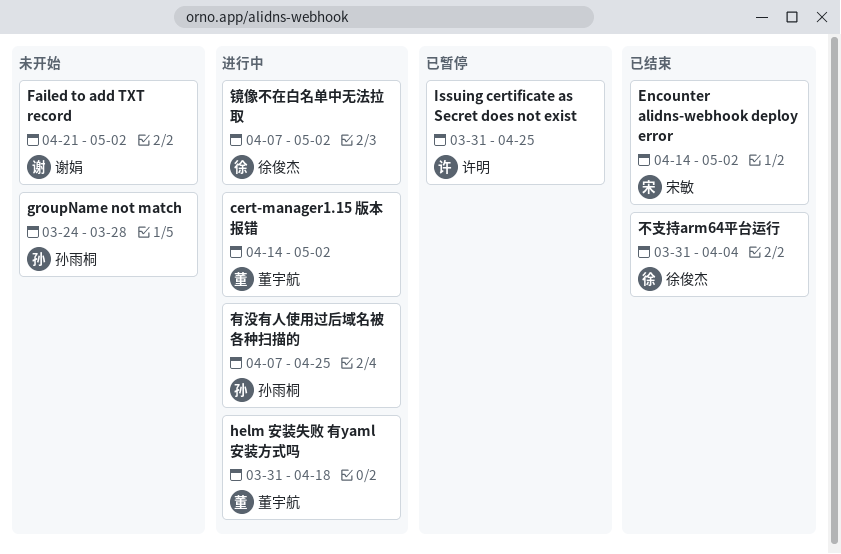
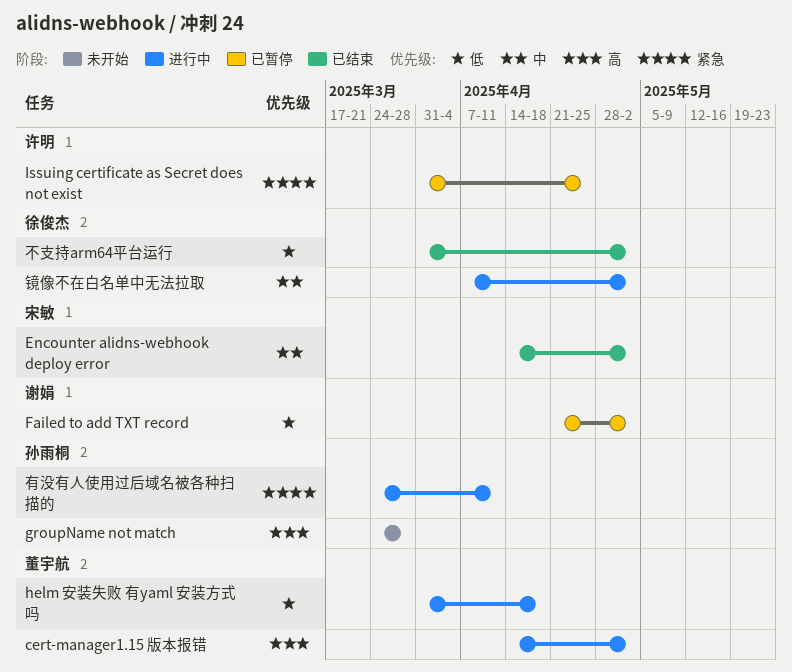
Failed to add TXT record, status: 未开始 -> 已暂停
不支持arm64平台运行, due: Apr 4 -> May 2
有没有人使用过后域名被各种扫描的, start: Apr 7 -> Mar 24
有没有人使用过后域名被各种扫描的, due: Apr 25 -> Apr 11

